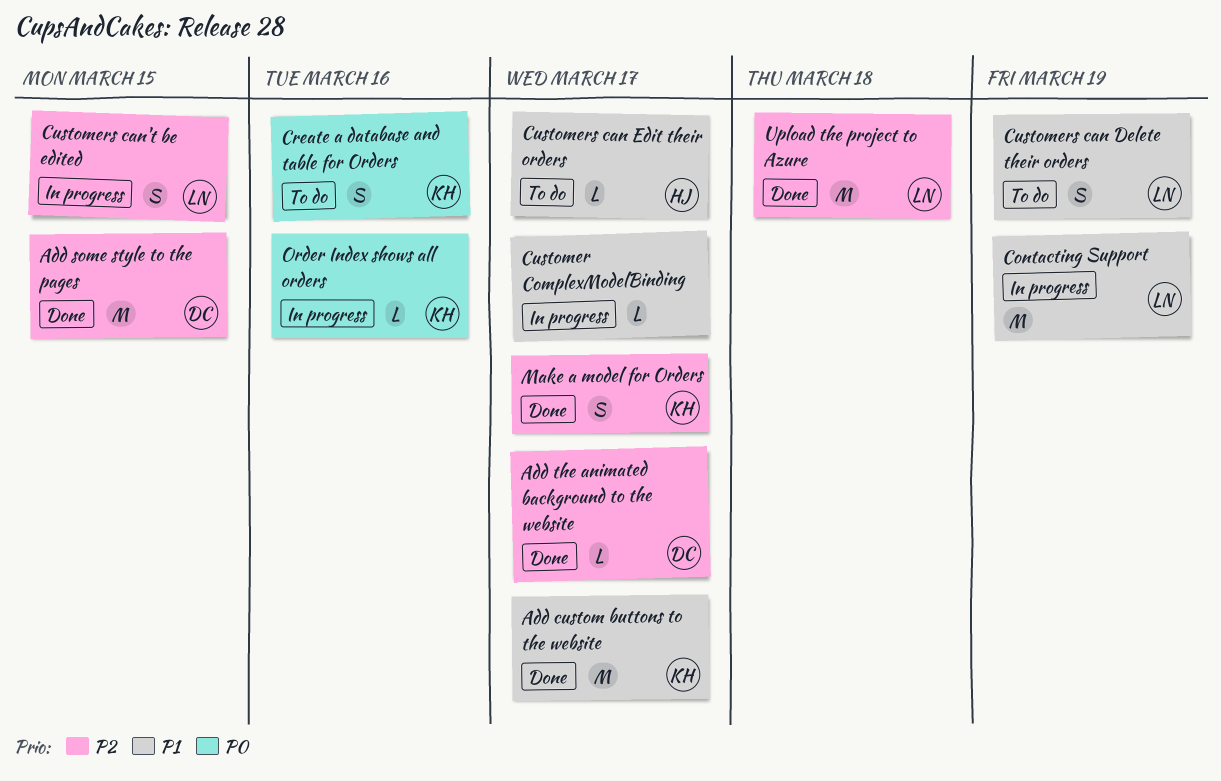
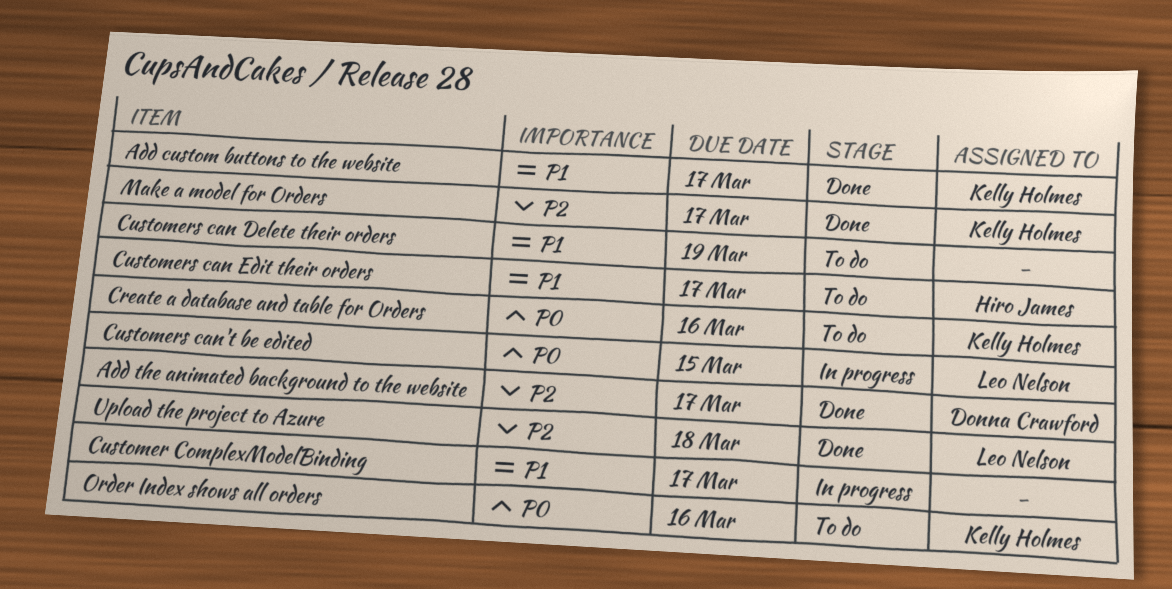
Add some style to the pages: present -> none
Contacting Support: present -> none
Customers can Delete their orders, owner: Leo Nelson -> none
Customers can't be edited, priority: P2 -> P0
Order Index shows all orders, status: In progress -> To do

